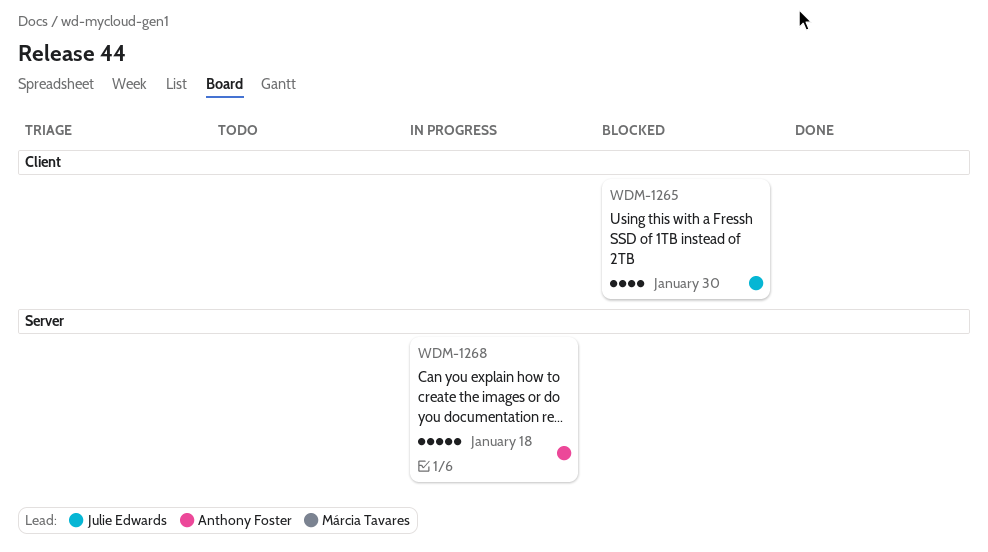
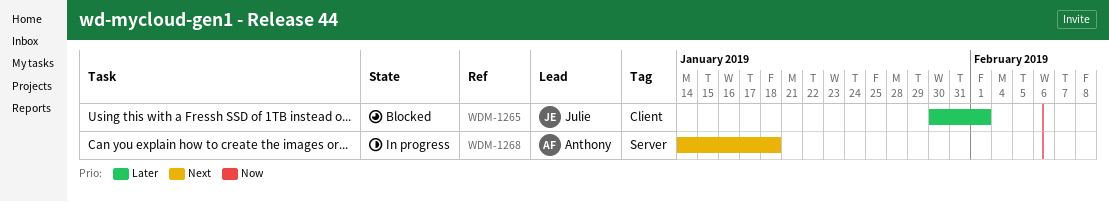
WDM-1265, due: Jan 30 -> Feb 1

